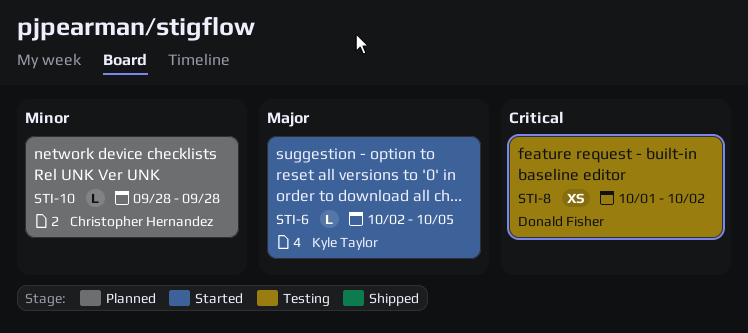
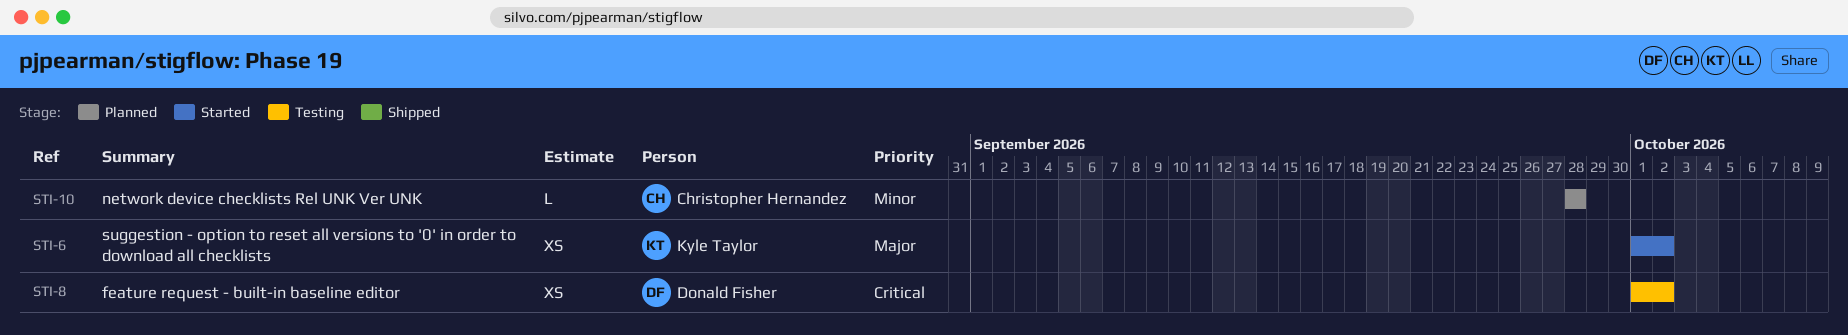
STI-6, estimate: L -> XS
STI-6, start: Oct 2 -> Oct 1
STI-6, due: Oct 5 -> Oct 2

